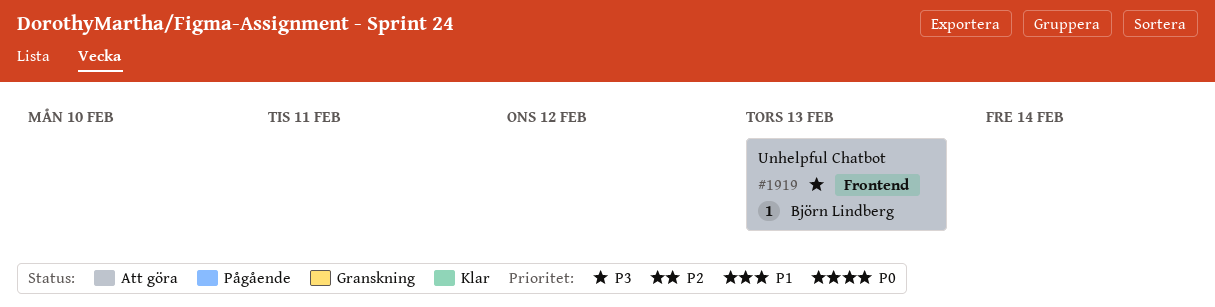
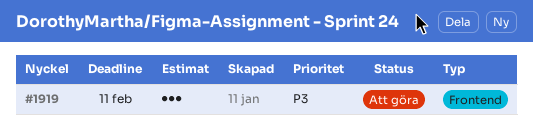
#1919, estimate: 1 -> 3
#1919, due: Feb 13 -> Feb 11

